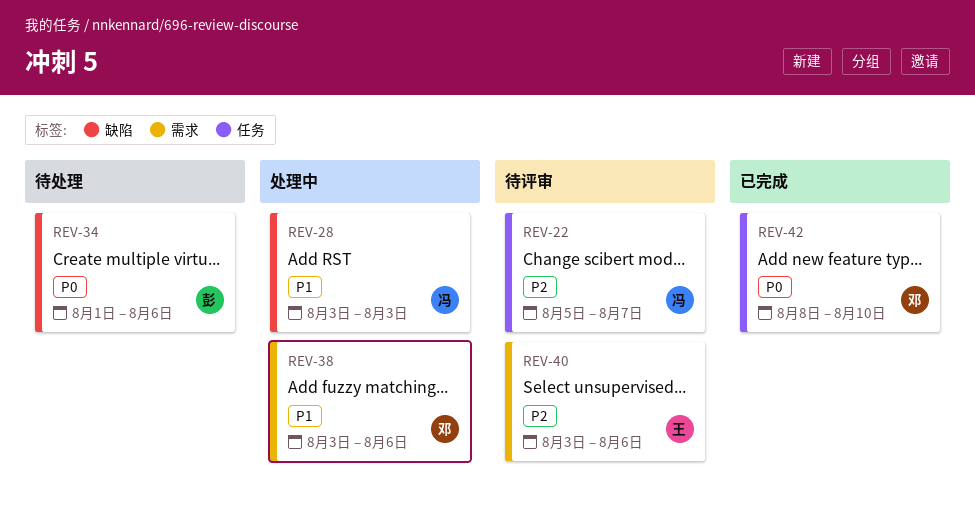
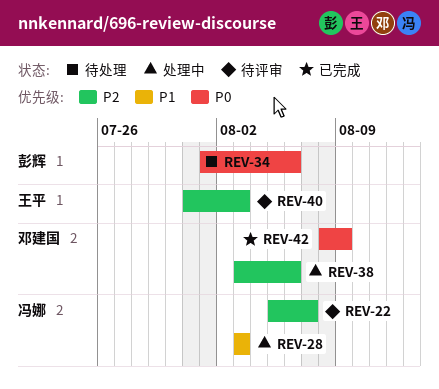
REV-38, priority: P1 -> P2
REV-40, start: Aug 3 -> Jul 31
REV-40, due: Aug 6 -> Aug 3
REV-42, due: Aug 10 -> Aug 9

